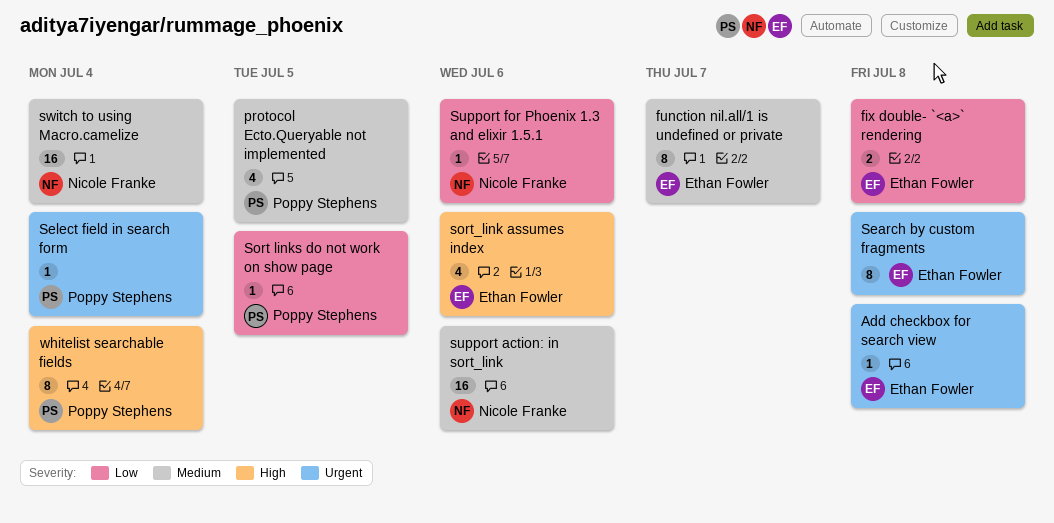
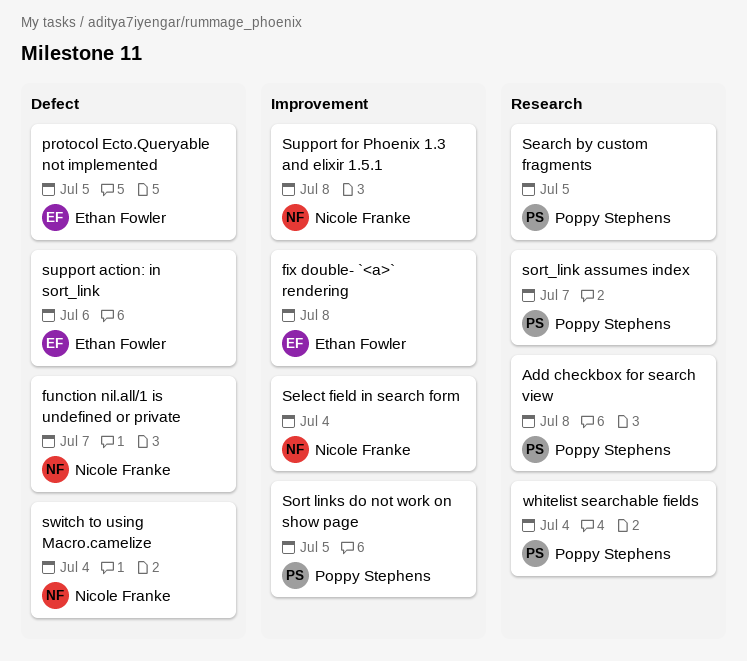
Add checkbox for search view, owner: Ethan Fowler -> Poppy Stephens
function nil.all/1 is undefined or private, owner: Ethan Fowler -> Nicole Franke
protocol Ecto.Queryable not implemented, owner: Poppy Stephens -> Ethan Fowler
Search by custom fragments, owner: Ethan Fowler -> Poppy Stephens
Search by custom fragments, due: Jul 8 -> Jul 5
Select field in search form, owner: Poppy Stephens -> Nicole Franke
sort_link assumes index, owner: Ethan Fowler -> Poppy Stephens
sort_link assumes index, due: Jul 6 -> Jul 7
support action: in sort_link, owner: Nicole Franke -> Ethan Fowler
Support for Phoenix 1.3 and elixir 1.5.1, due: Jul 6 -> Jul 8

